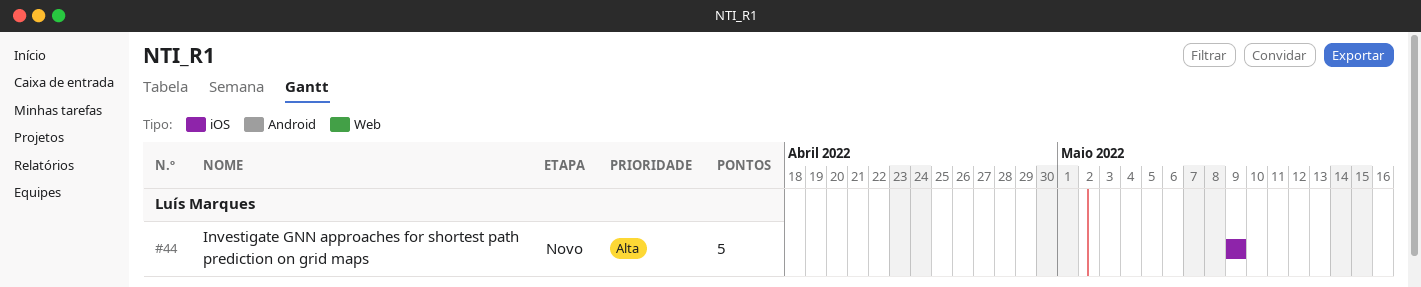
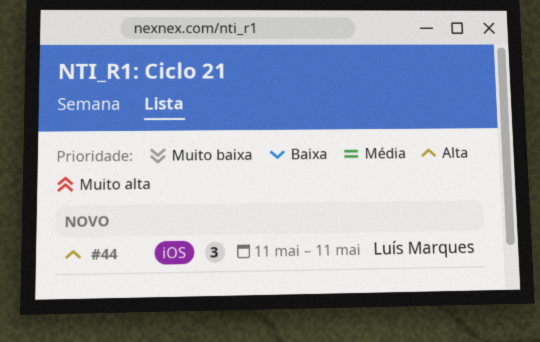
#44, estimate: 5 -> 3
#44, start: May 9 -> May 11
#44, due: May 9 -> May 11

